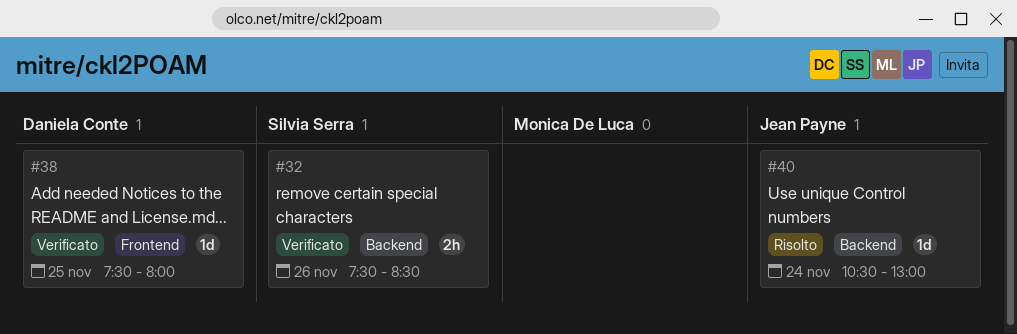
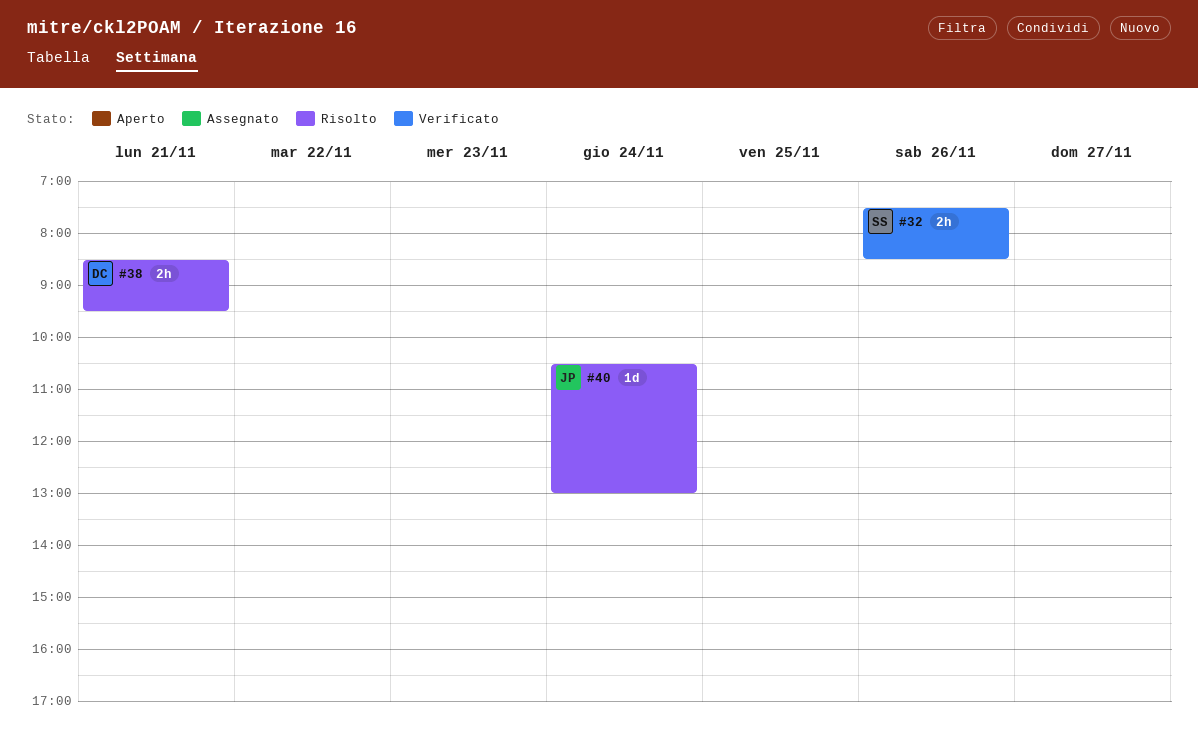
#38, status: Verificato -> Risolto
#38, estimate: 1d -> 2h
#38, day: Nov 25 -> Nov 21
#38, begins: 07:30 -> 08:30
#38, ends: 08:00 -> 09:30

